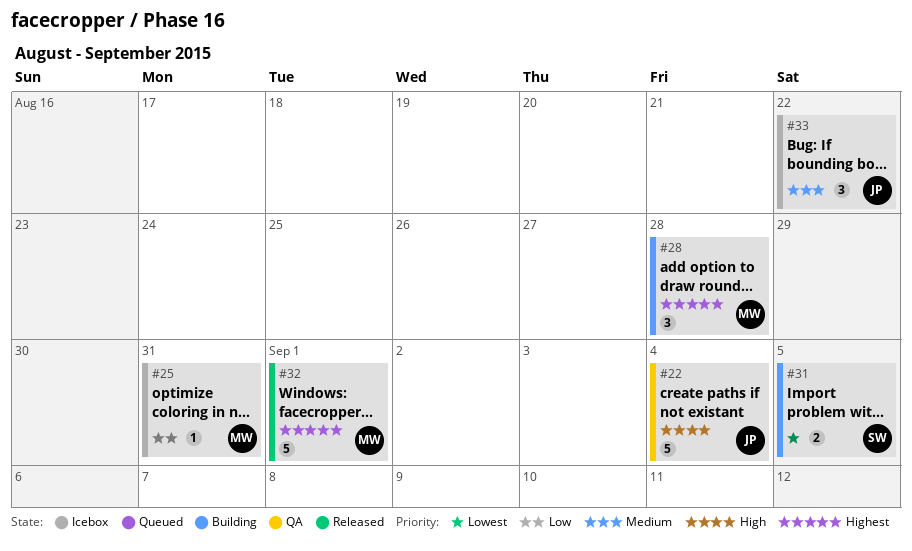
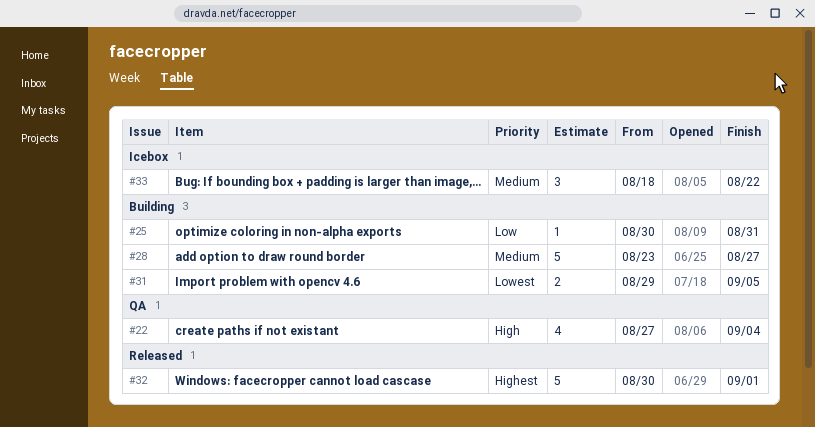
#22, estimate: 5 -> 4
#25, status: Icebox -> Building
#28, priority: Highest -> Medium
#28, estimate: 3 -> 5
#28, due: Aug 28 -> Aug 27

